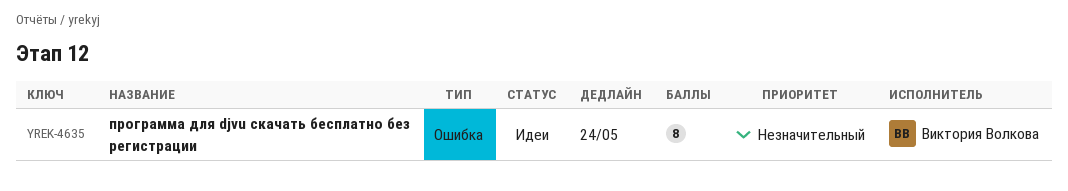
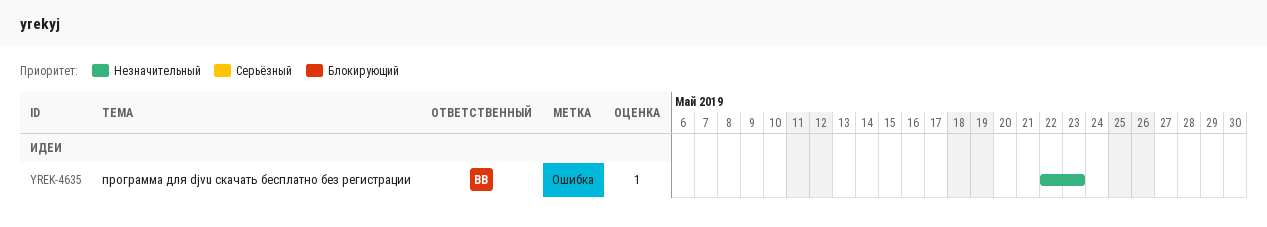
YREK-4635, estimate: 8 -> 1
YREK-4635, due: May 24 -> May 23

